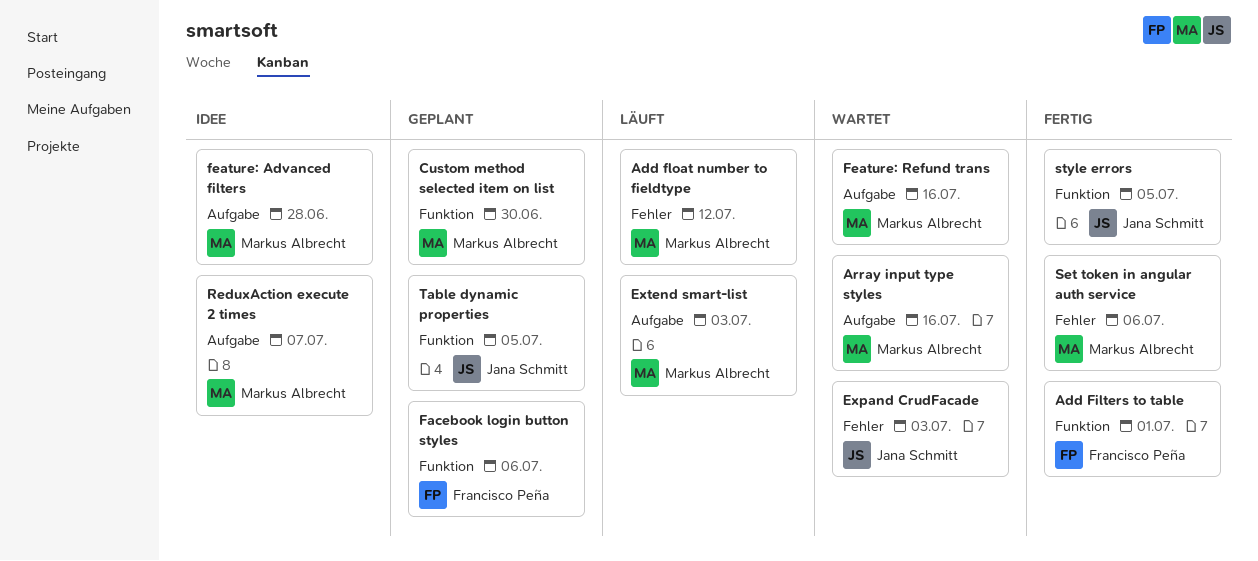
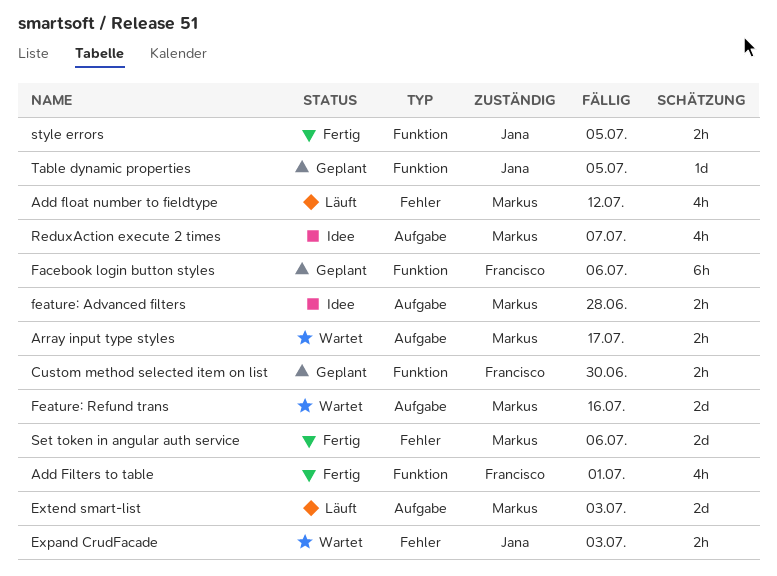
Array input type styles, due: Jul 16 -> Jul 17
Custom method selected item on list, owner: Markus Albrecht -> Francisco Peña

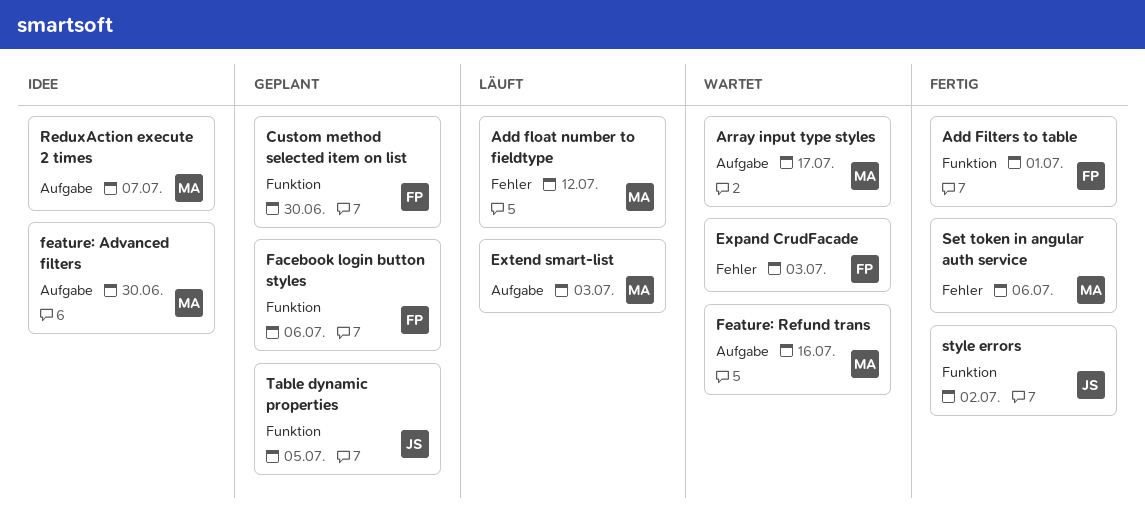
Expand CrudFacade, owner: Jana -> Francisco
feature: Advanced filters, due: Jun 28 -> Jun 30
style errors, due: Jul 5 -> Jul 2

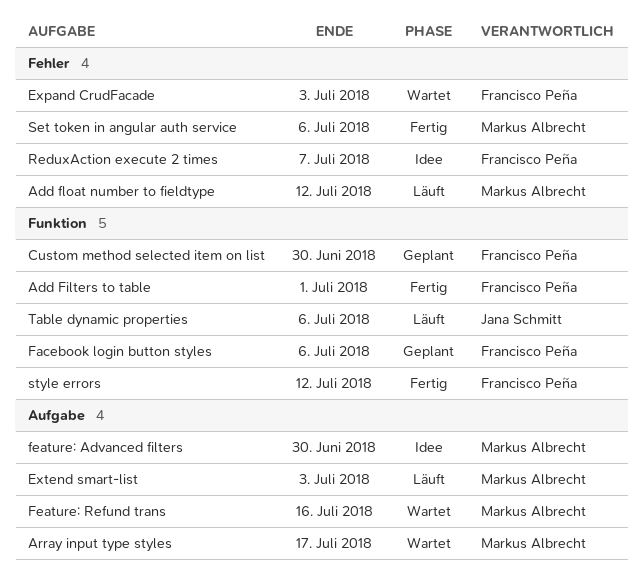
ReduxAction execute 2 times, owner: Markus Albrecht -> Francisco Peña
ReduxAction execute 2 times, label: Aufgabe -> Fehler
style errors, owner: Jana Schmitt -> Francisco Peña
style errors, due: Jul 2 -> Jul 12
Table dynamic properties, status: Geplant -> Läuft
Table dynamic properties, due: Jul 5 -> Jul 6

